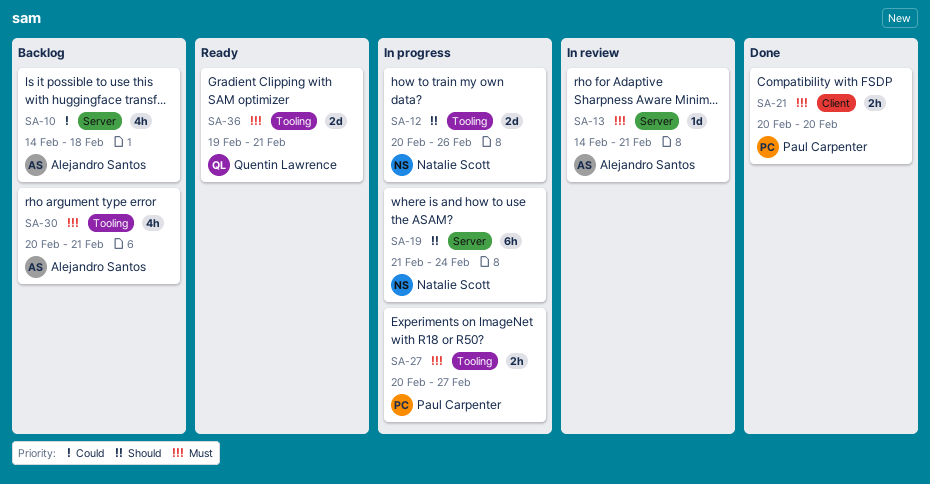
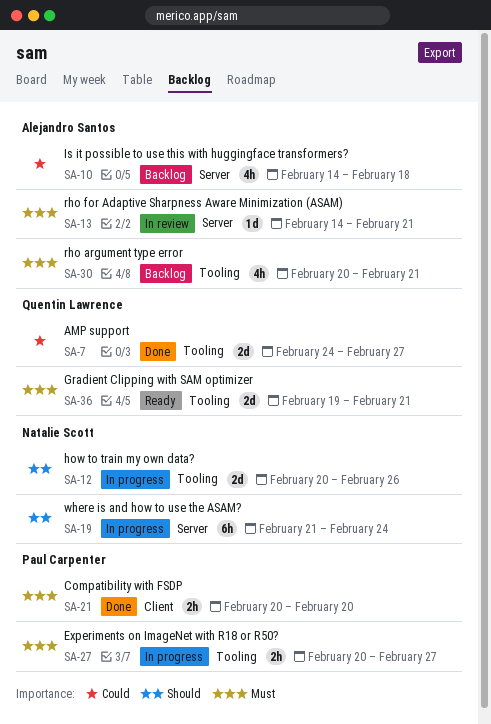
SA-7: none -> present

